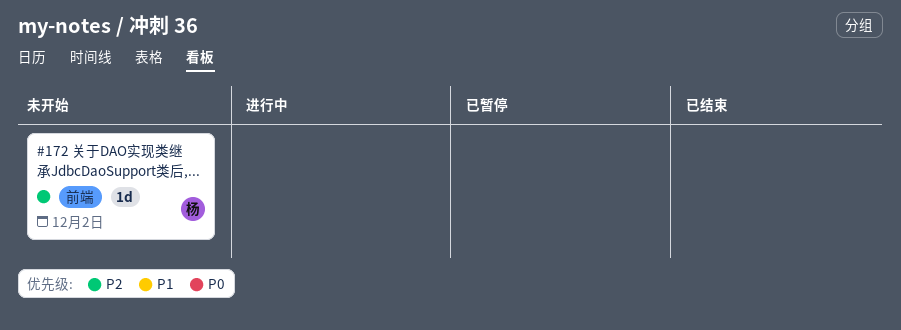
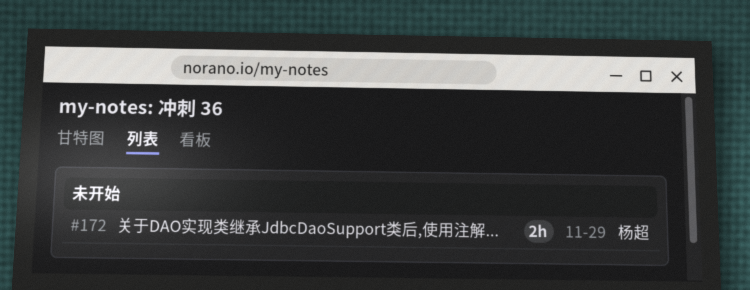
#172, estimate: 1d -> 2h
#172, due: Dec 2 -> Nov 29

